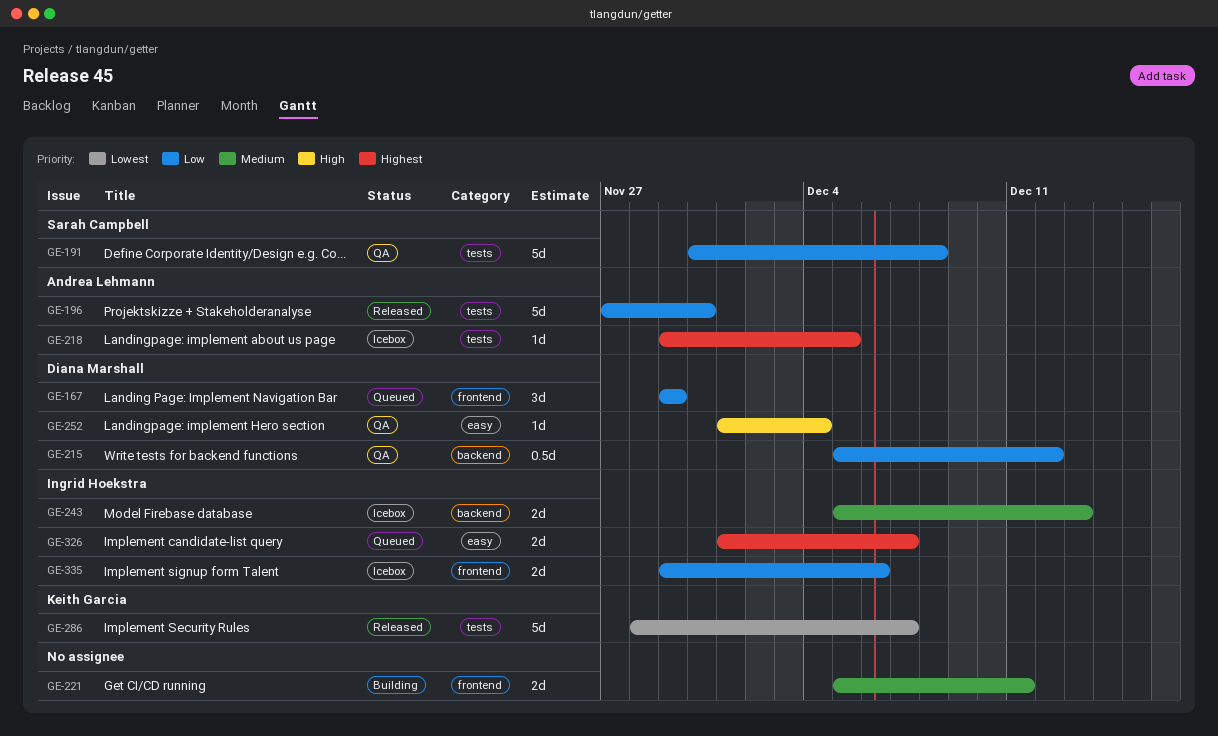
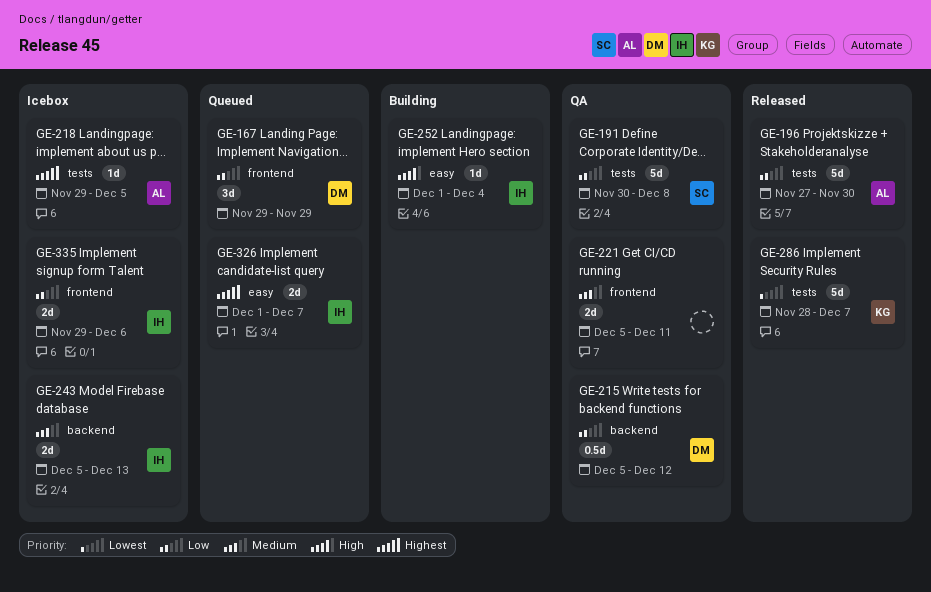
GE-221, status: Building -> QA
GE-252, status: QA -> Building
GE-252, owner: Diana Marshall -> Ingrid Hoekstra

